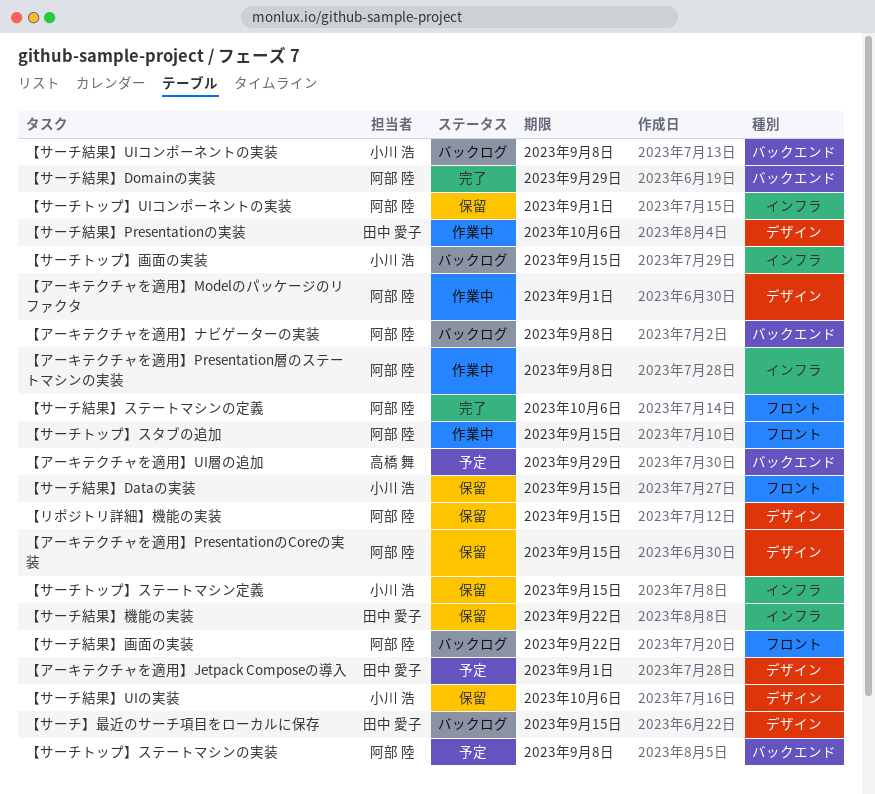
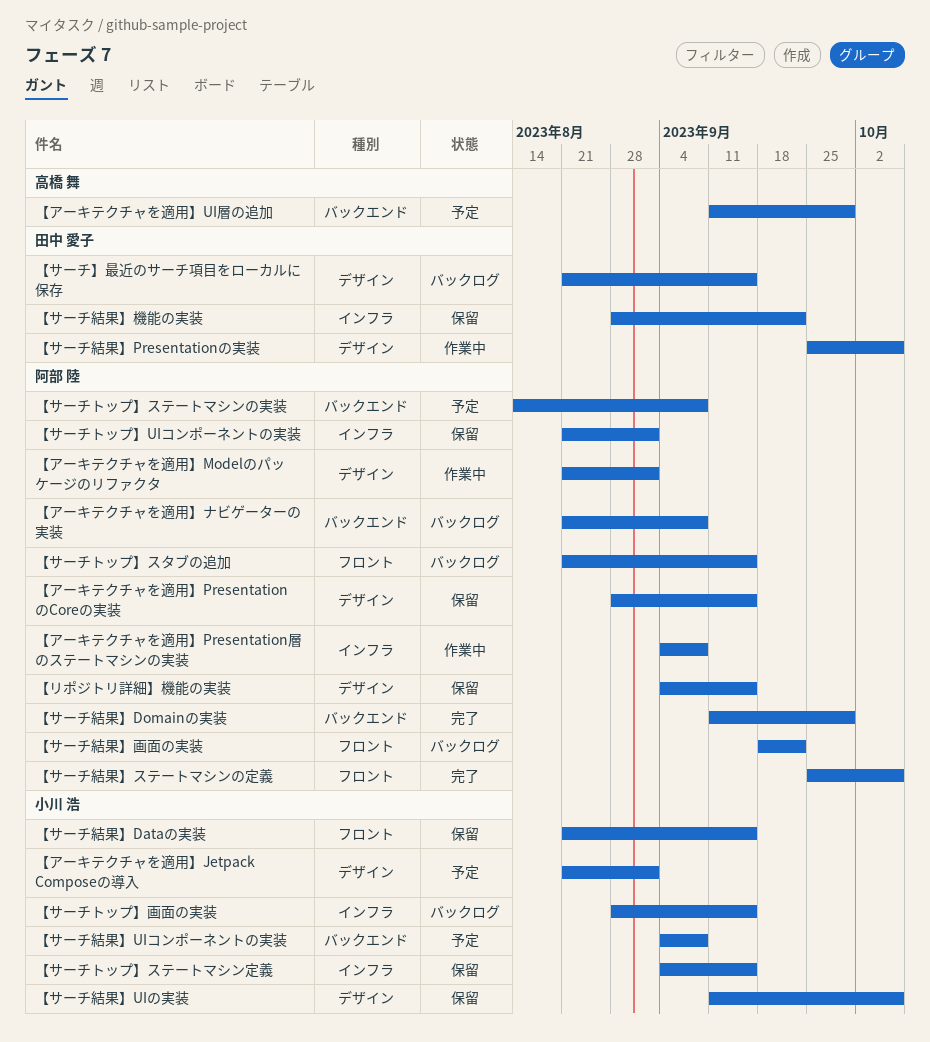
【アーキテクチャを適用】Jetpack Composeの導入, owner: 田中 愛子 -> 小川 浩
【サーチトップ】スタブの追加, status: 作業中 -> バックログ
【サーチ結果】UIコンポーネントの実装, status: バックログ -> 予定

